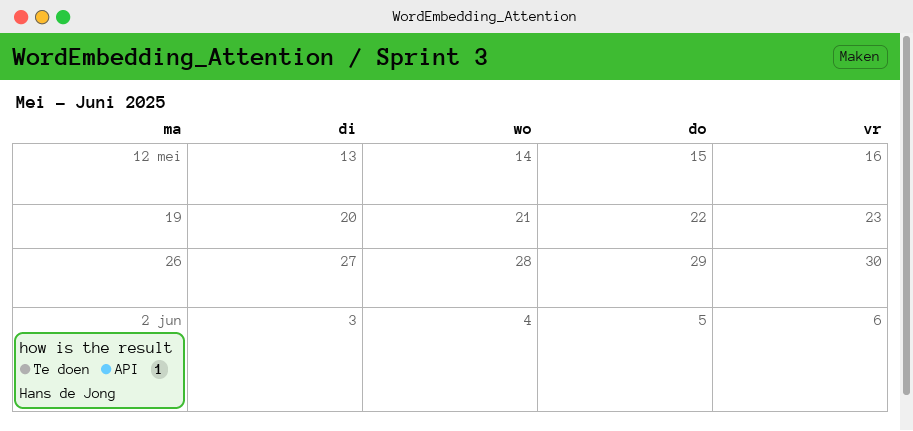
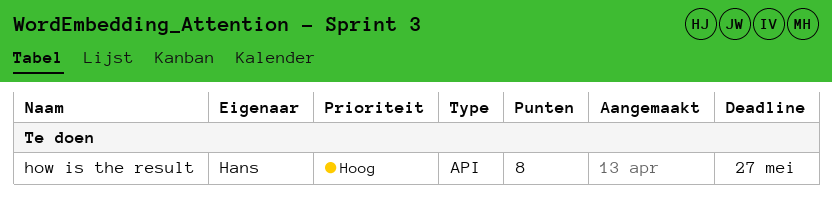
how is the result, estimate: 1 -> 8
how is the result, due: Jun 2 -> May 27

